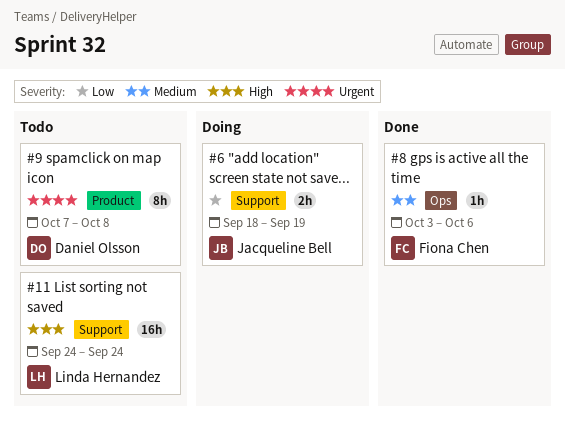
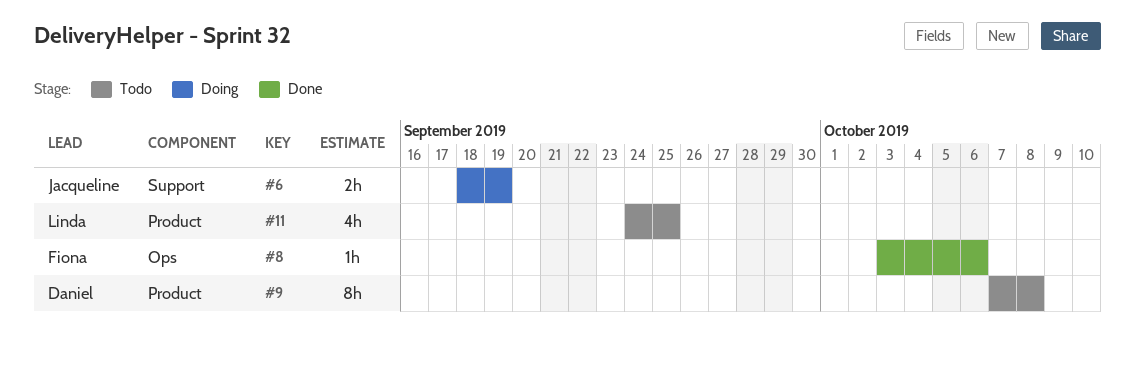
#11, label: Support -> Product
#11, estimate: 16h -> 4h
#11, due: Sep 24 -> Sep 25

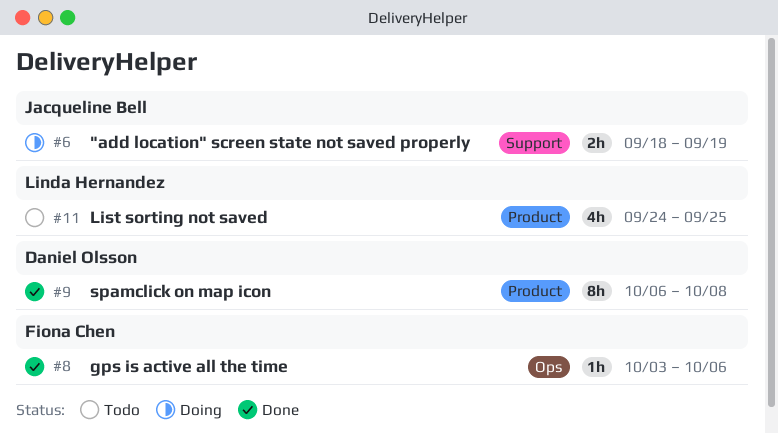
#9, status: Todo -> Done
#9, start: Oct 7 -> Oct 6

